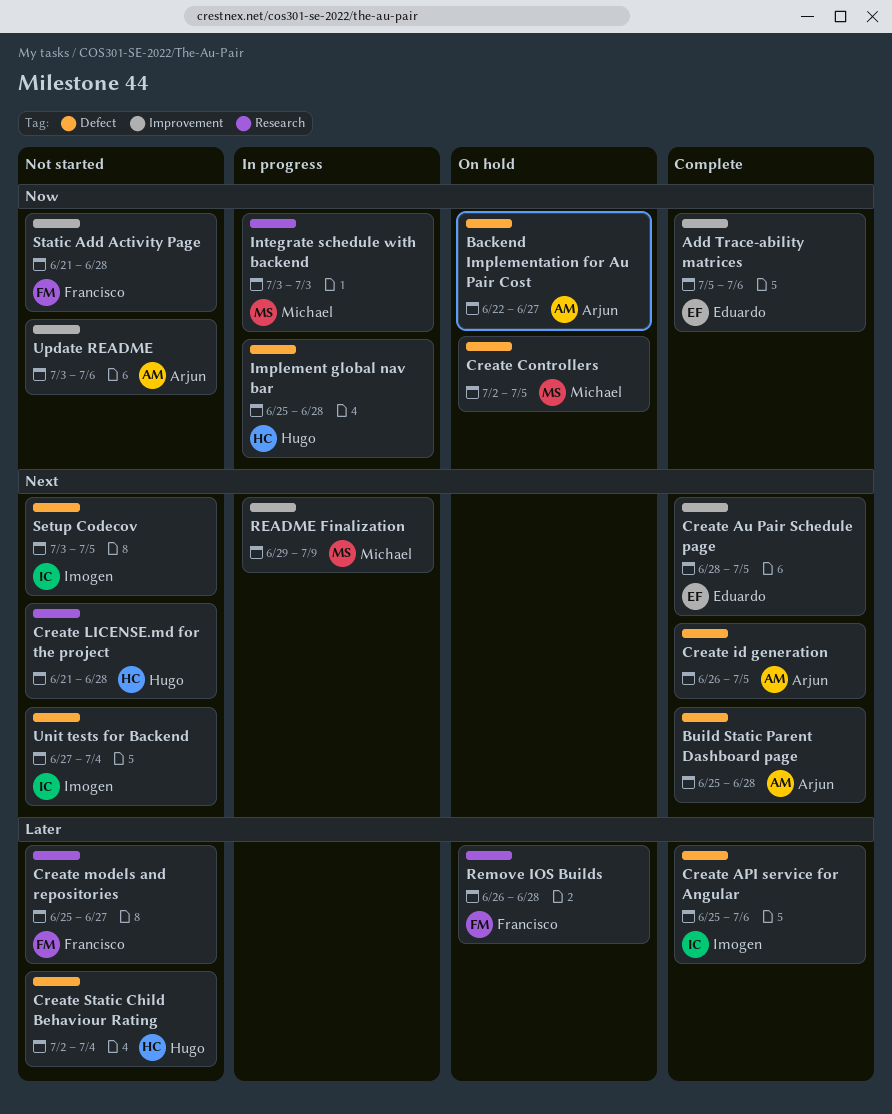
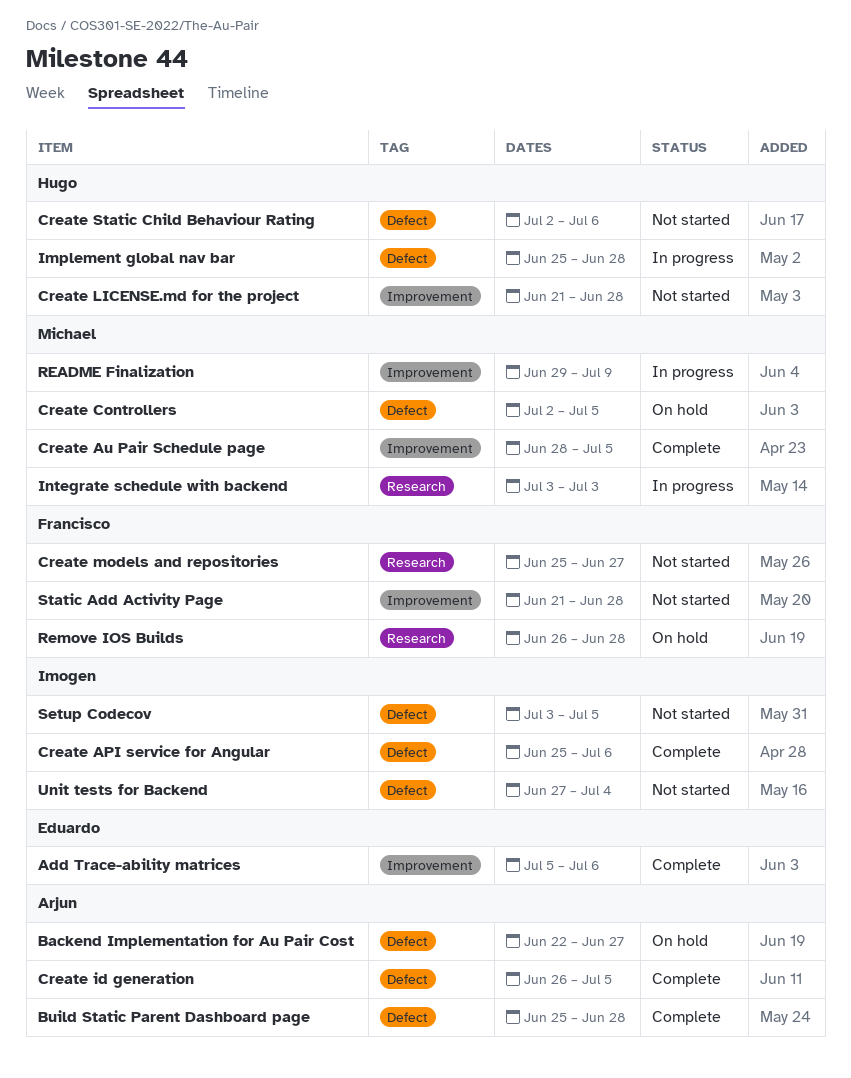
Create Au Pair Schedule page, owner: Eduardo -> Michael
Create LICENSE.md for the project, label: Research -> Improvement
Create Static Child Behaviour Rating, due: Jul 4 -> Jul 6
Update README: present -> none

